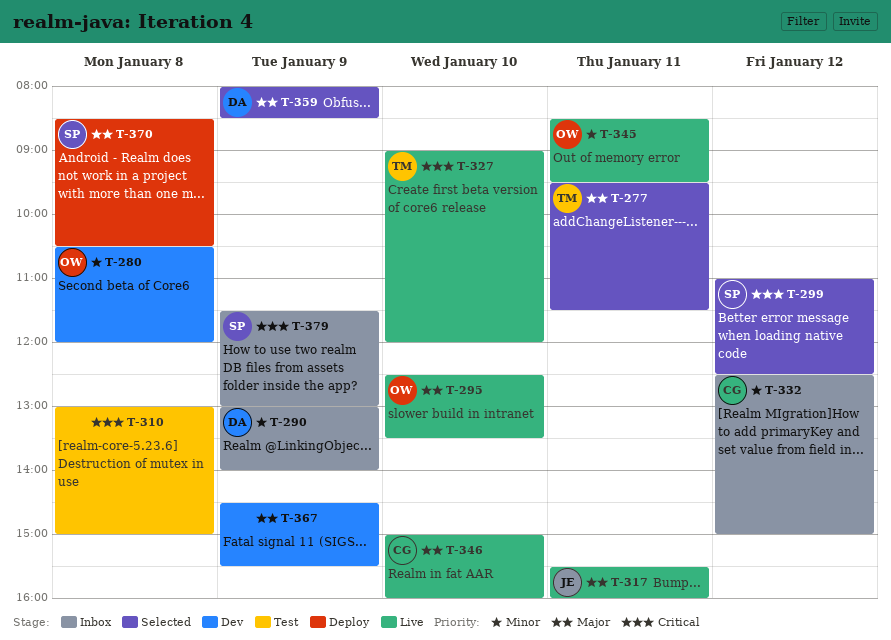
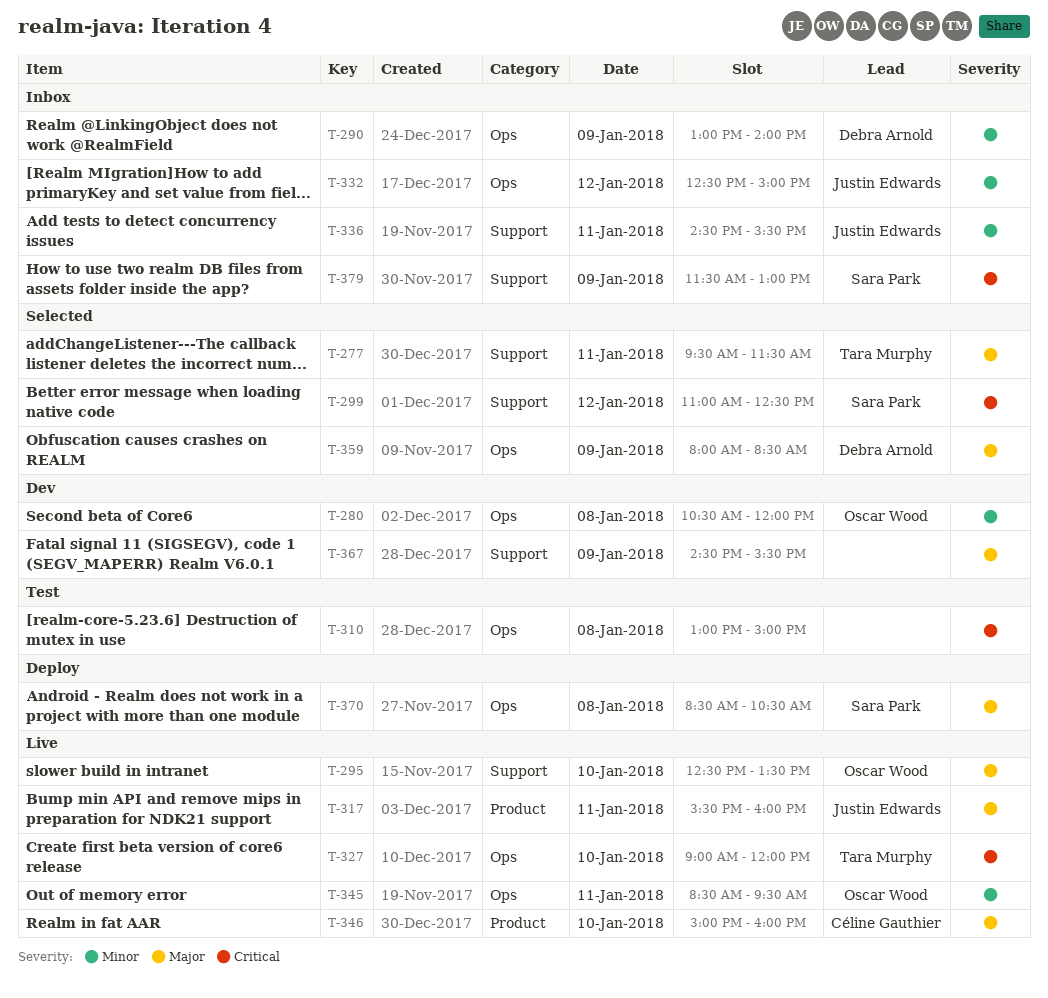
T-332, owner: Céline Gauthier -> Justin Edwards
T-336: none -> present

